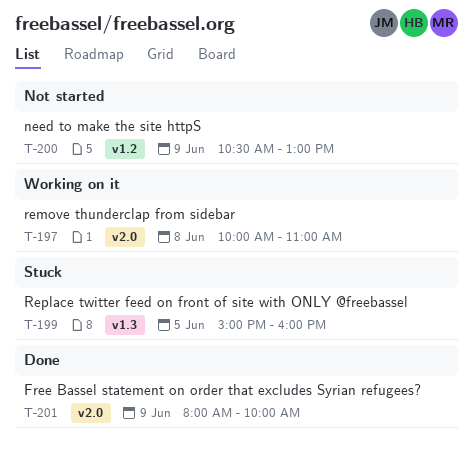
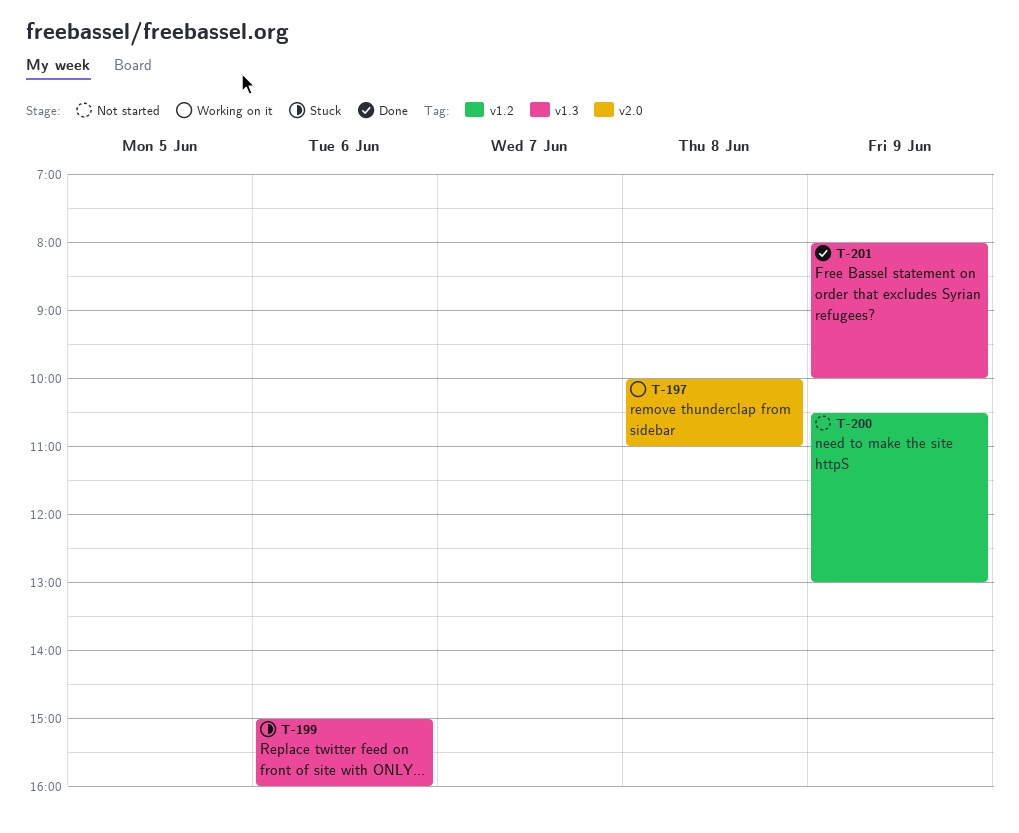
T-199, day: Jun 5 -> Jun 6
T-201, label: v2.0 -> v1.3

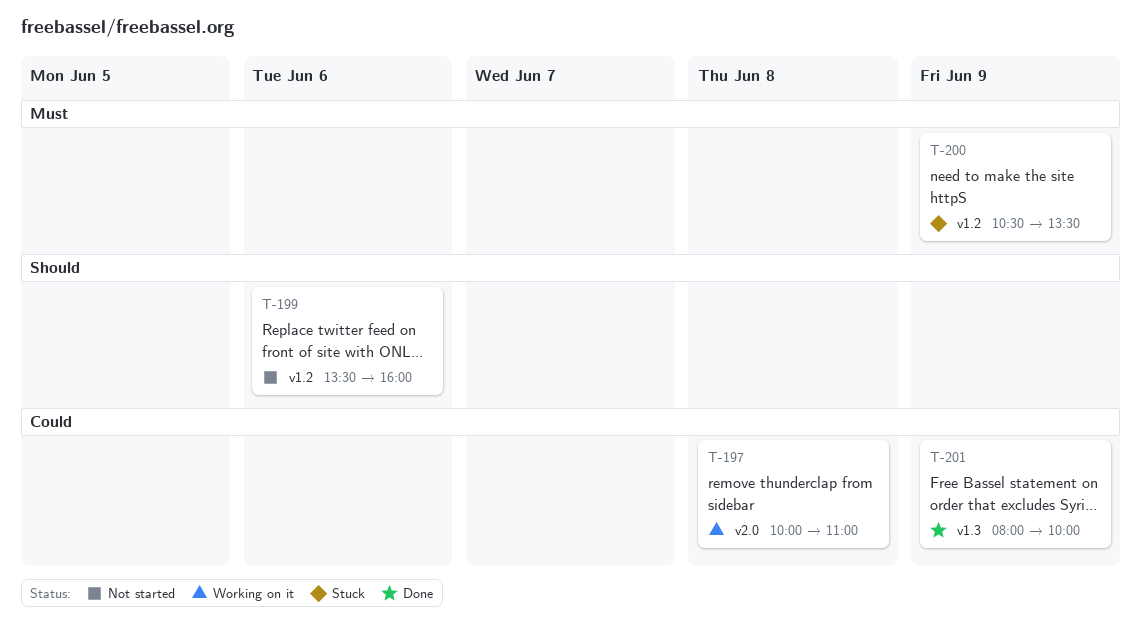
T-199, status: Stuck -> Not started
T-199, label: v1.3 -> v1.2
T-199, begins: 15:00 -> 13:30
T-200, status: Not started -> Stuck
T-200, ends: 13:00 -> 13:30

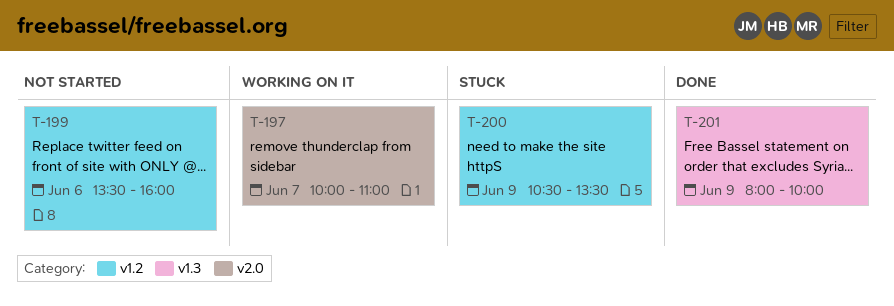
T-197, day: Jun 8 -> Jun 7

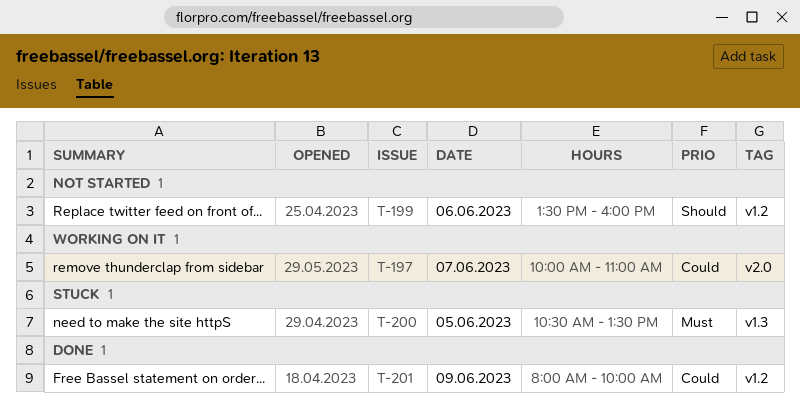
T-200, label: v1.2 -> v1.3
T-200, day: Jun 9 -> Jun 5
T-201, label: v1.3 -> v1.2

